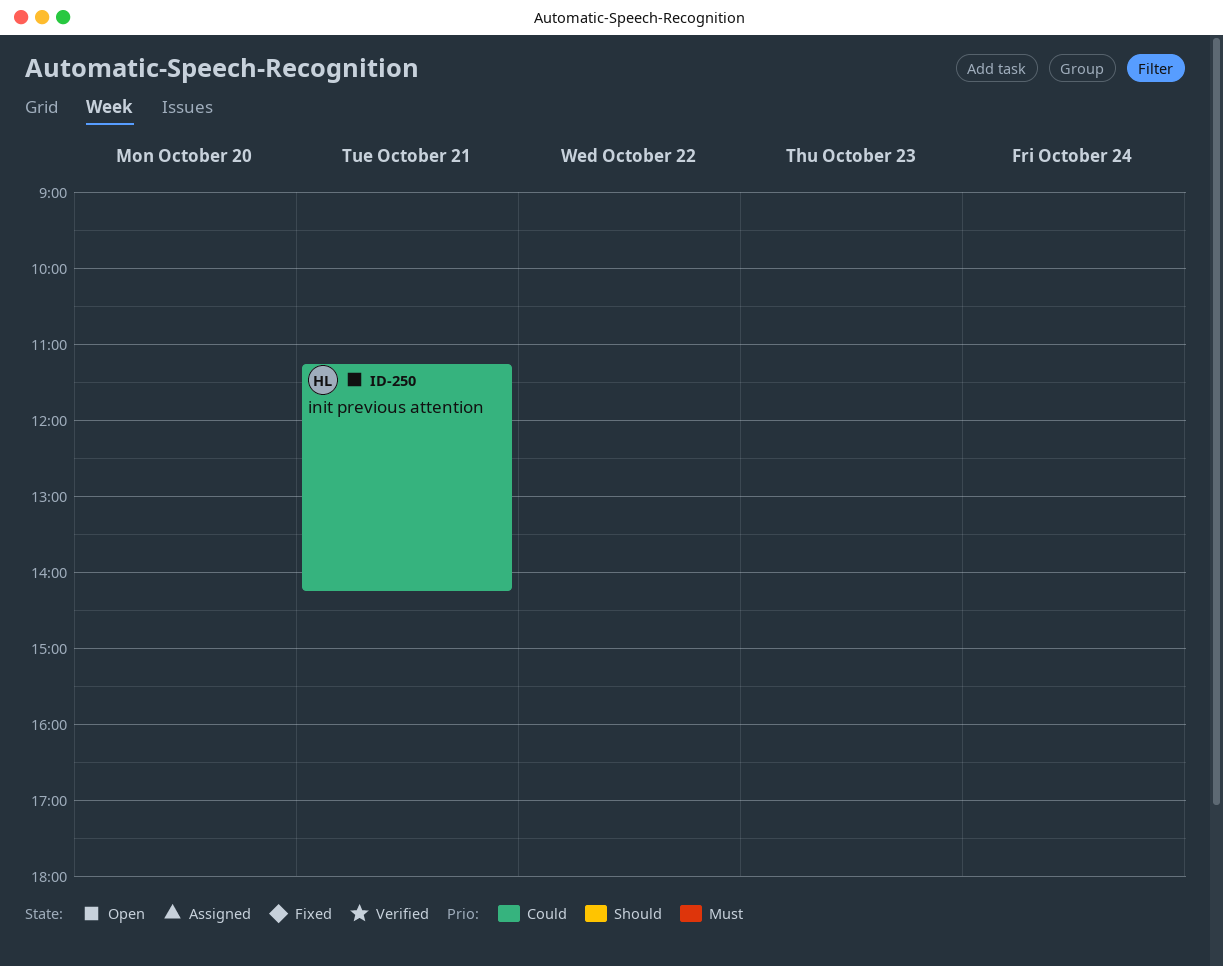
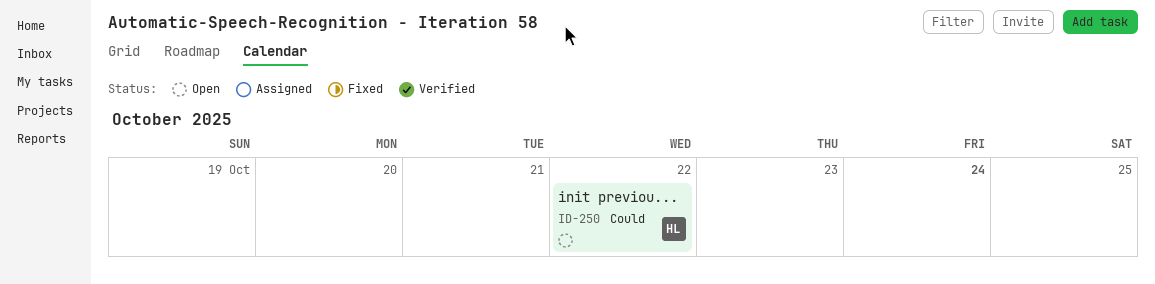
ID-250, day: Oct 21 -> Oct 22

